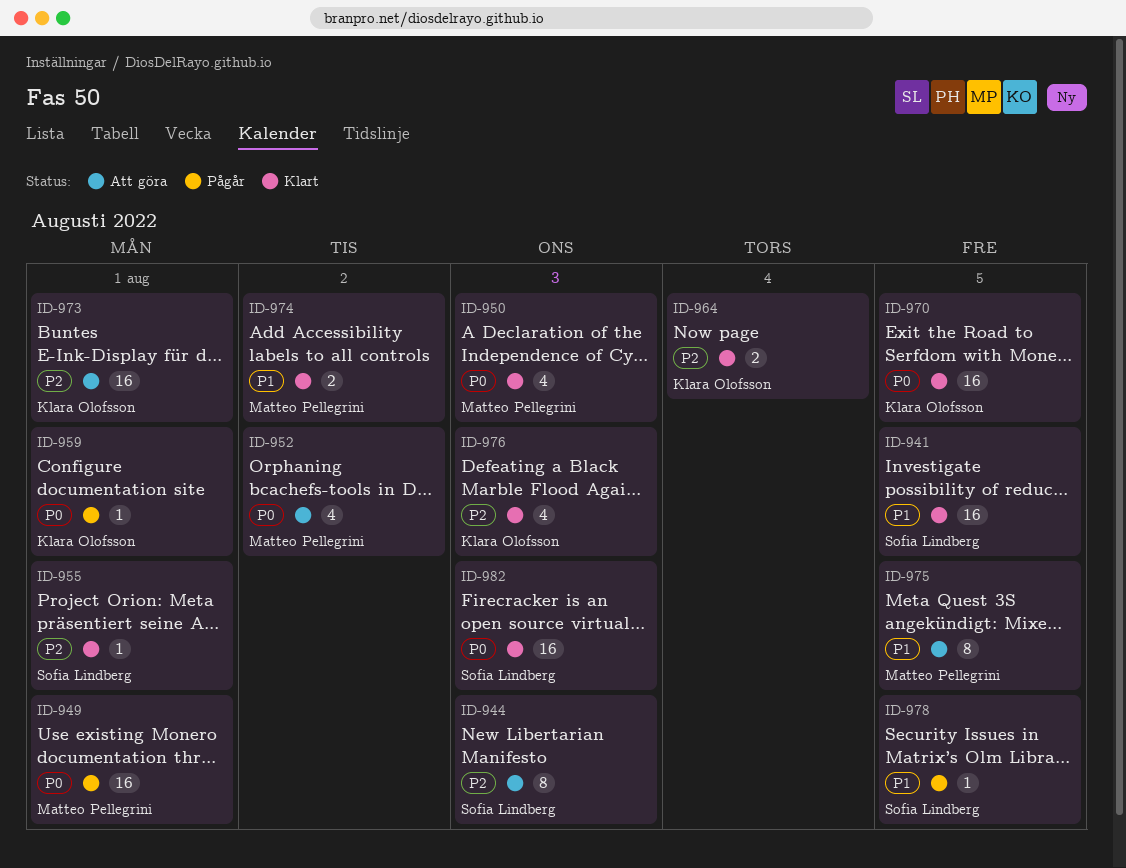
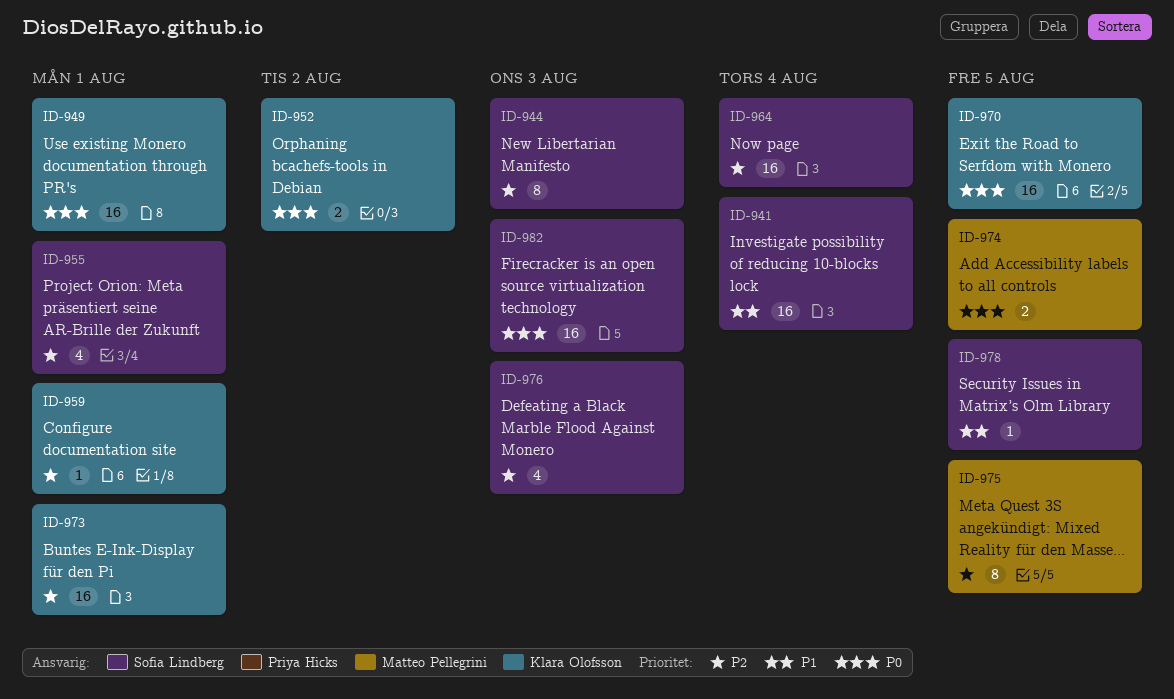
ID-941, due: Aug 5 -> Aug 4
ID-949, owner: Matteo Pellegrini -> Klara Olofsson
ID-950: present -> none
ID-952, owner: Matteo Pellegrini -> Klara Olofsson
ID-952, estimate: 4 -> 2
ID-955, estimate: 1 -> 4
ID-959, priority: P0 -> P2
ID-964, owner: Klara Olofsson -> Sofia Lindberg
ID-964, estimate: 2 -> 16
ID-974, priority: P1 -> P0
ID-974, due: Aug 2 -> Aug 5
ID-975, priority: P1 -> P2
ID-976, owner: Klara Olofsson -> Sofia Lindberg

